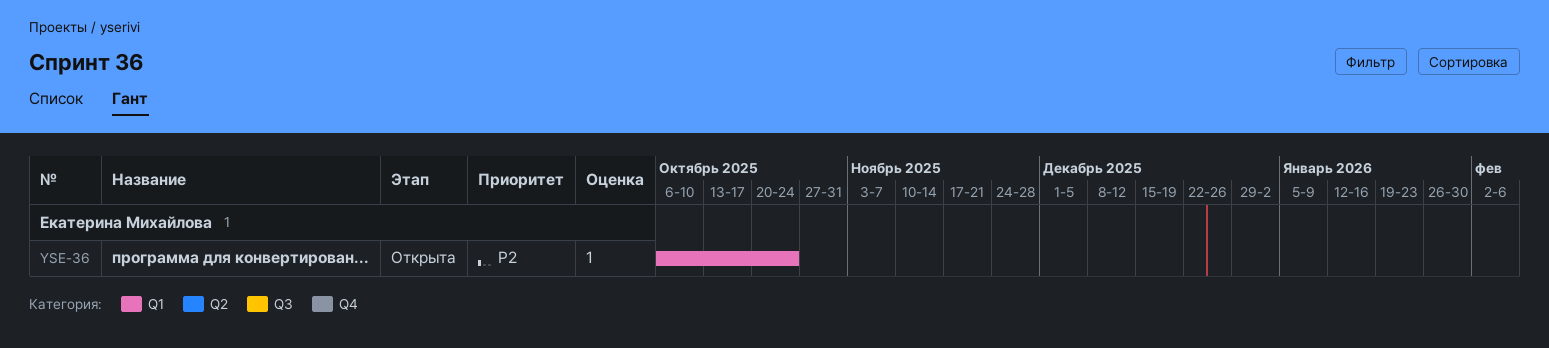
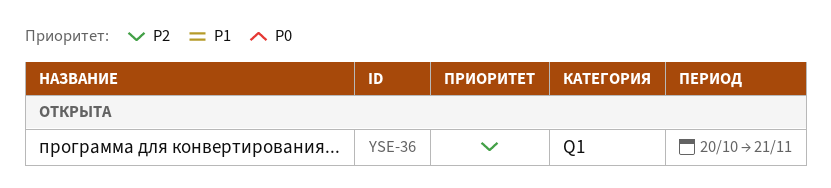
YSE-36, start: Oct 6 -> Oct 20
YSE-36, due: Oct 24 -> Nov 21

